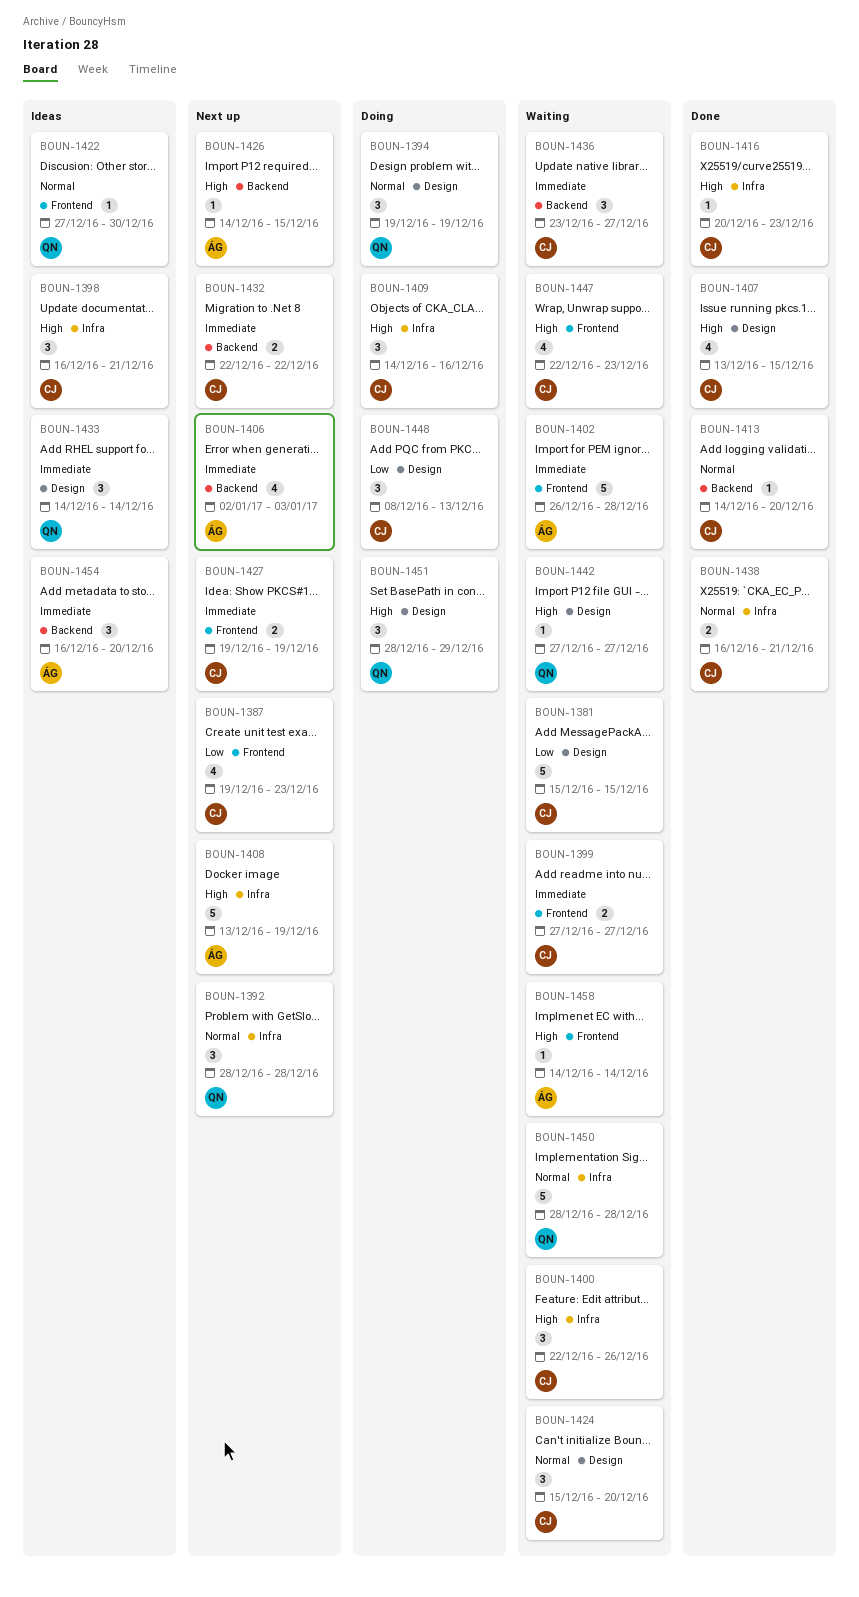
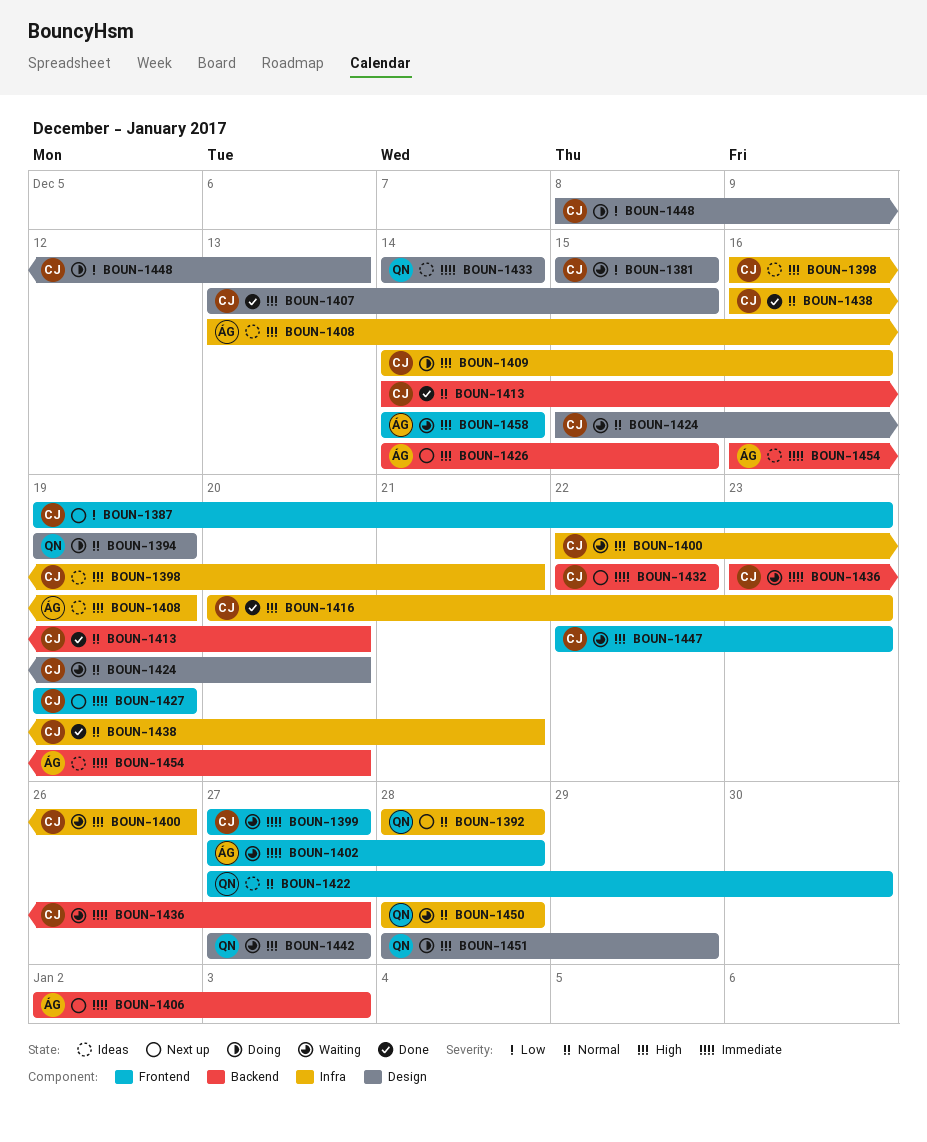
BOUN-1402, start: Dec 26 -> Dec 27
BOUN-1408, status: Next up -> Ideas

